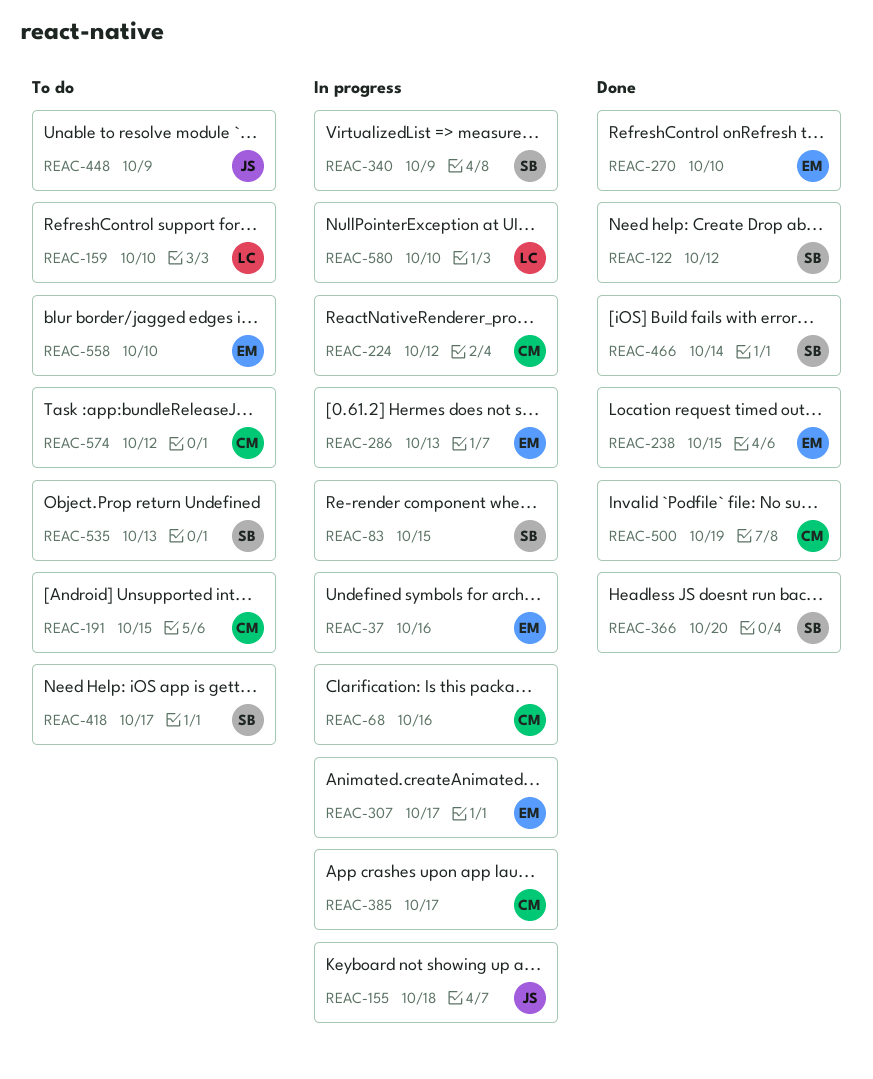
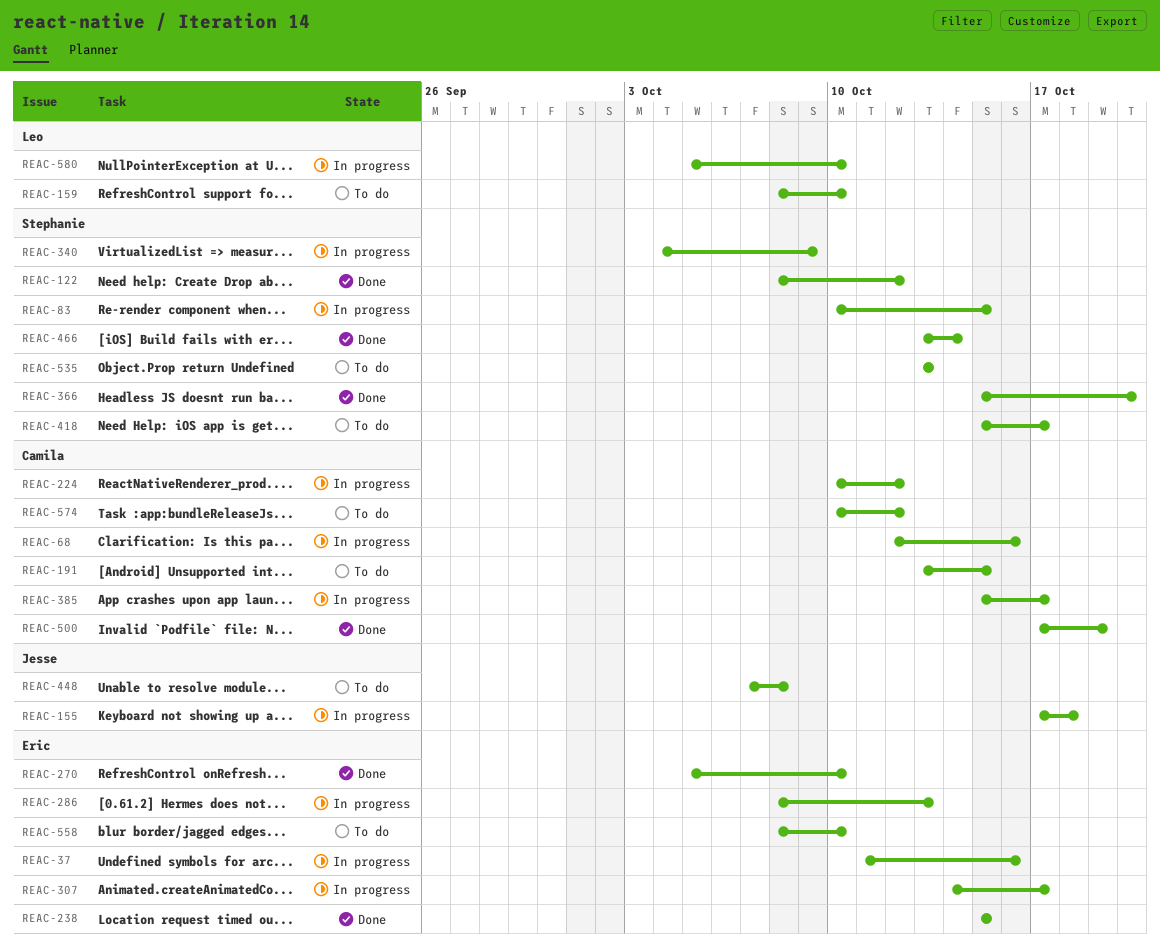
REAC-448, due: Oct 9 -> Oct 8

